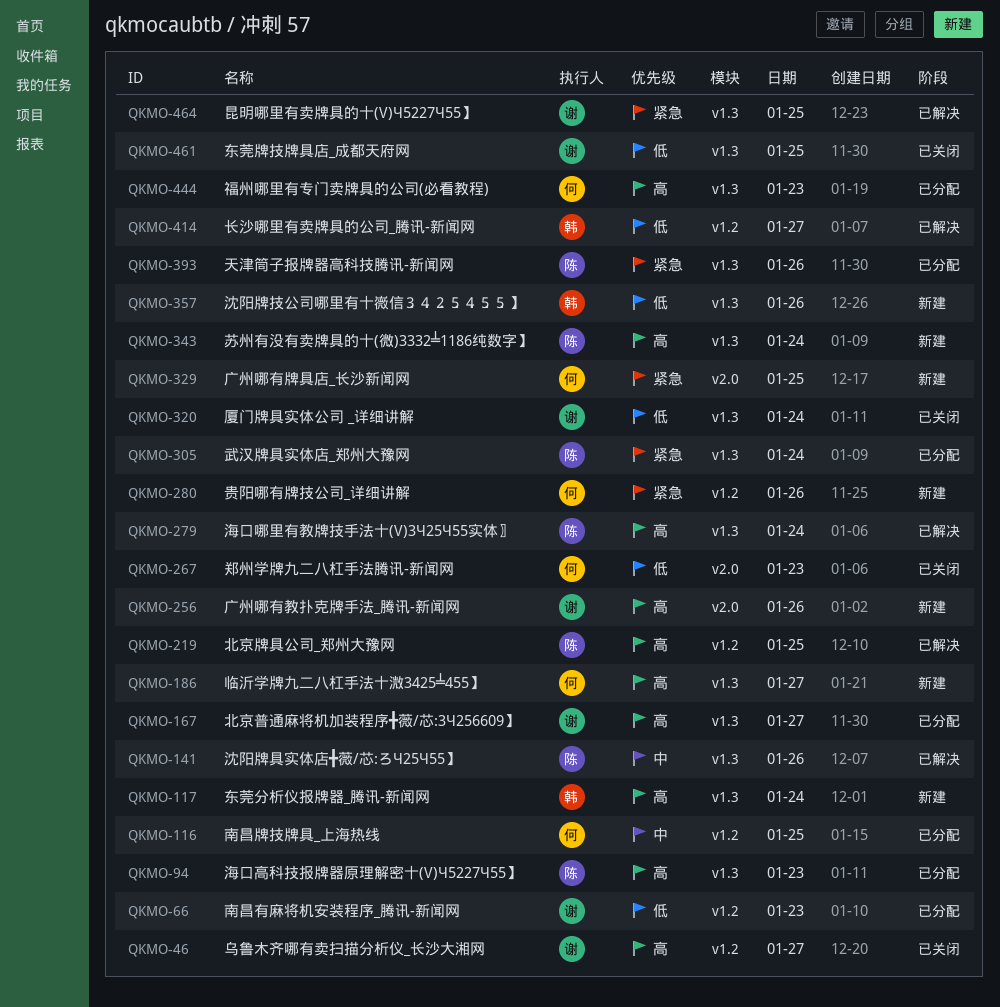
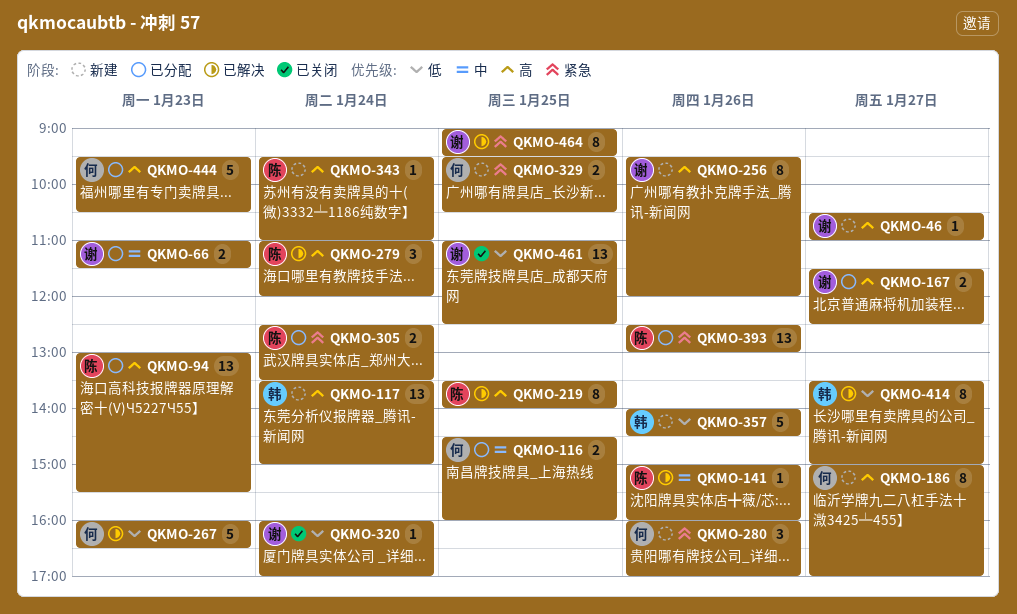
QKMO-46, status: 已关闭 -> 新建
QKMO-66, priority: 低 -> 中
QKMO-267, status: 已关闭 -> 已解决

